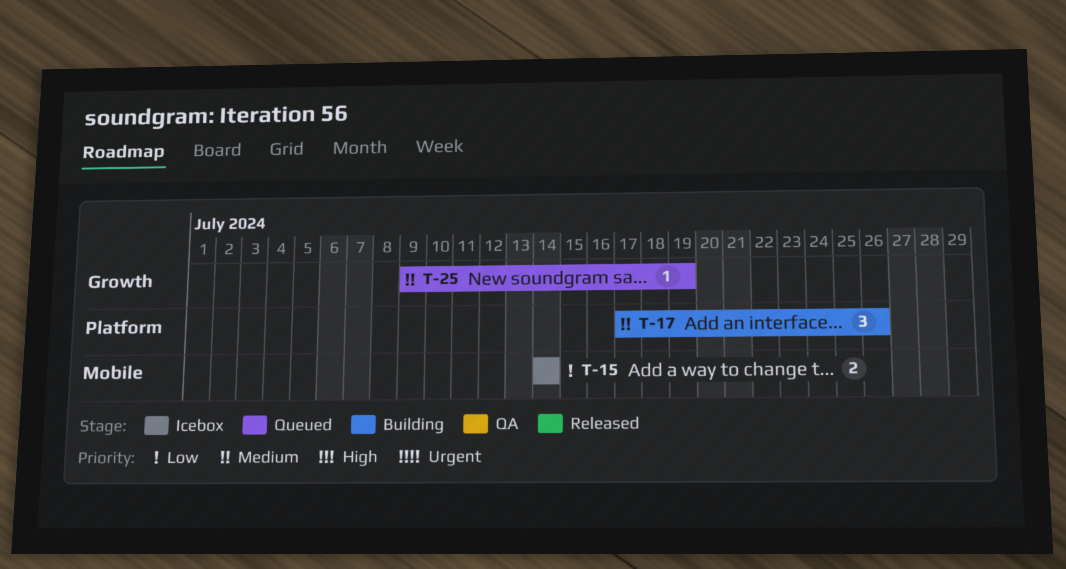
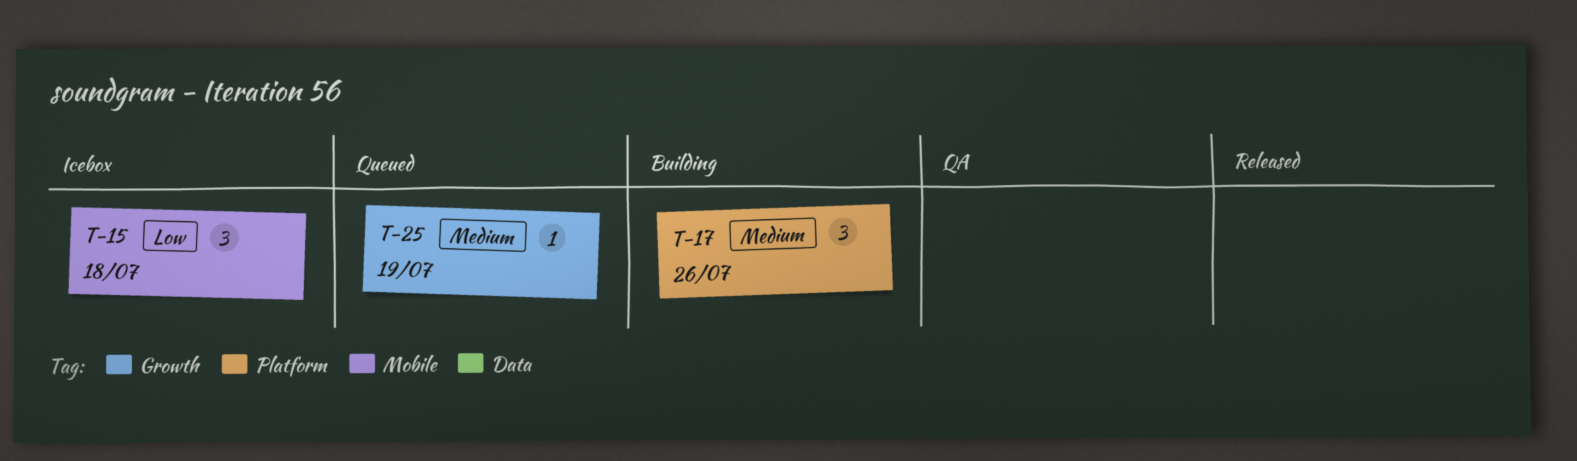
T-15, estimate: 2 -> 3
T-15, due: Jul 14 -> Jul 18

